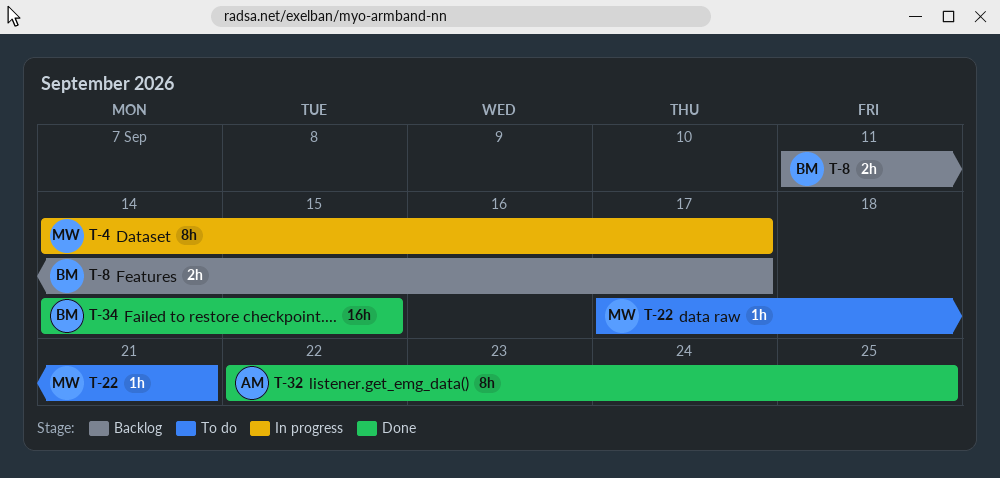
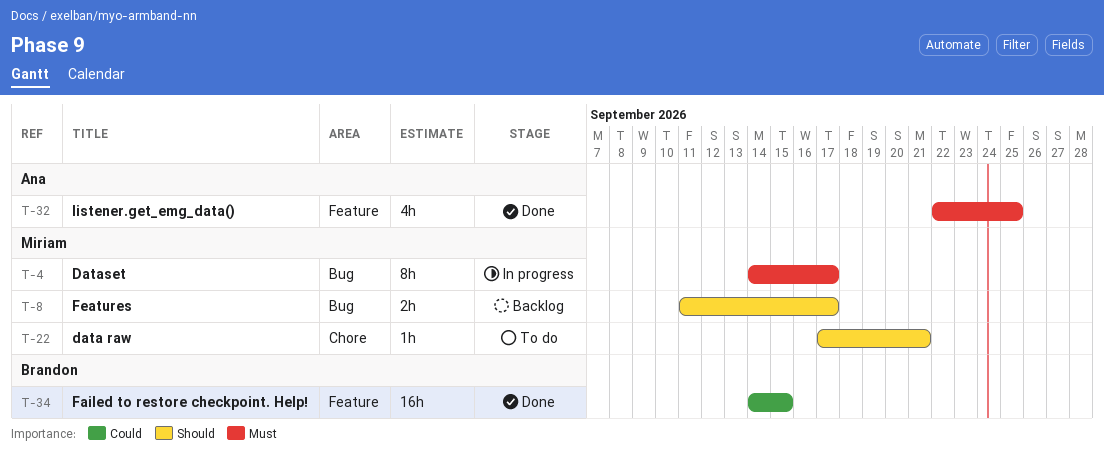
T-8, owner: Brandon -> Miriam
T-32, estimate: 8h -> 4h

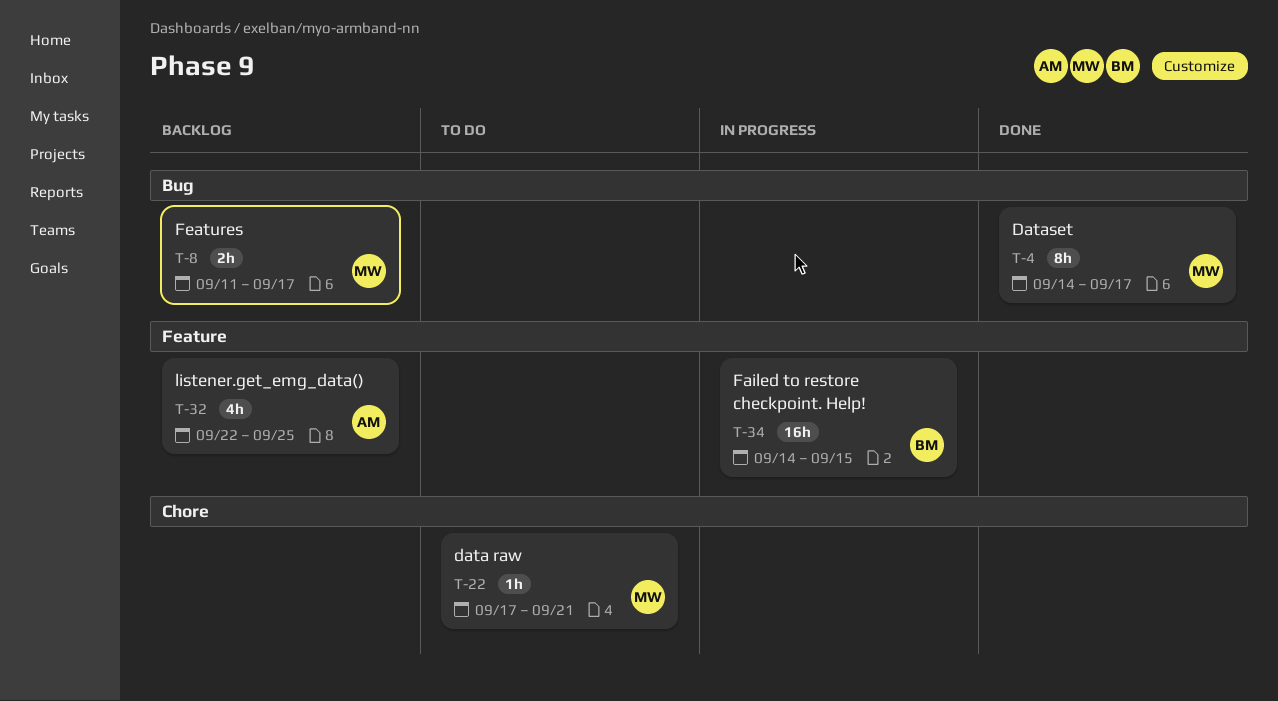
T-4, status: In progress -> Done
T-32, status: Done -> Backlog
T-34, status: Done -> In progress

